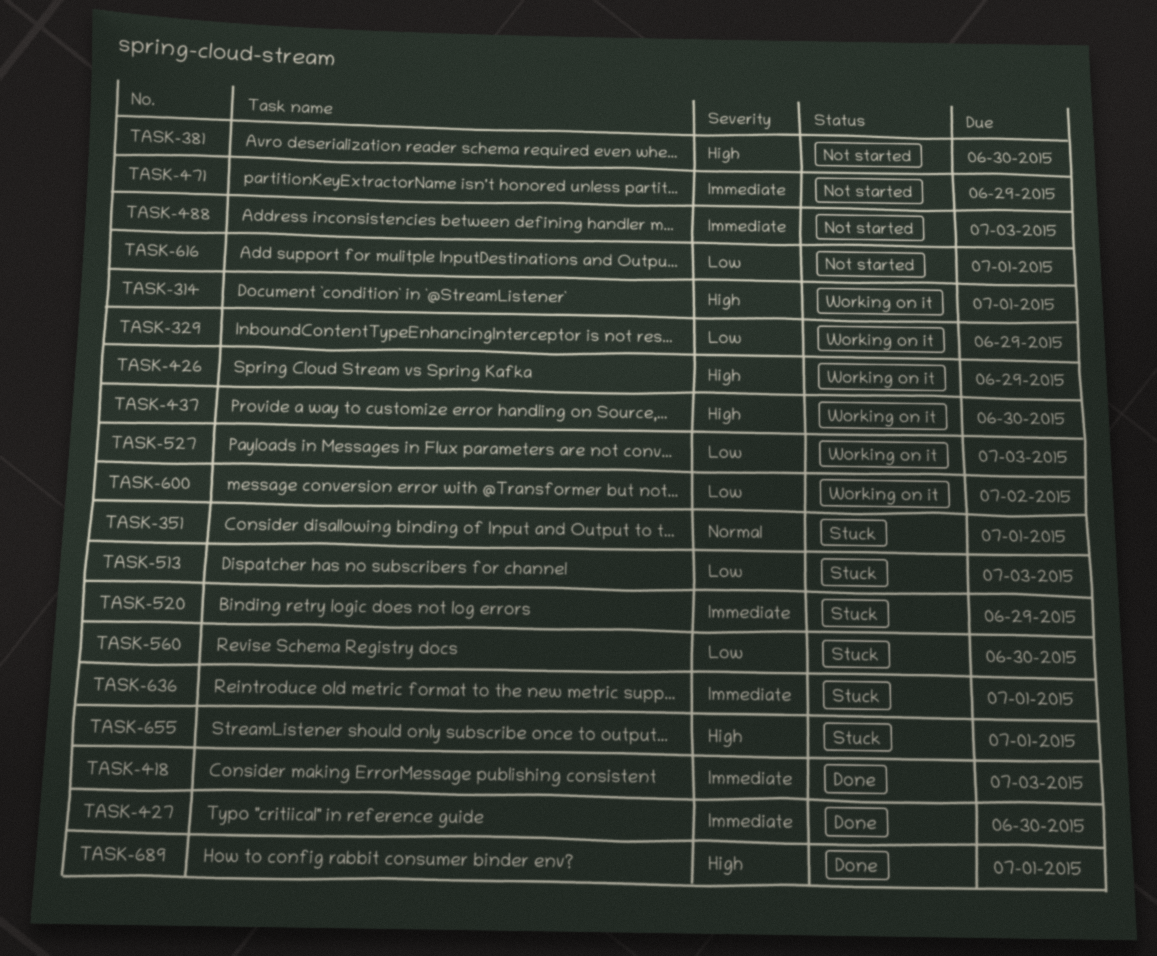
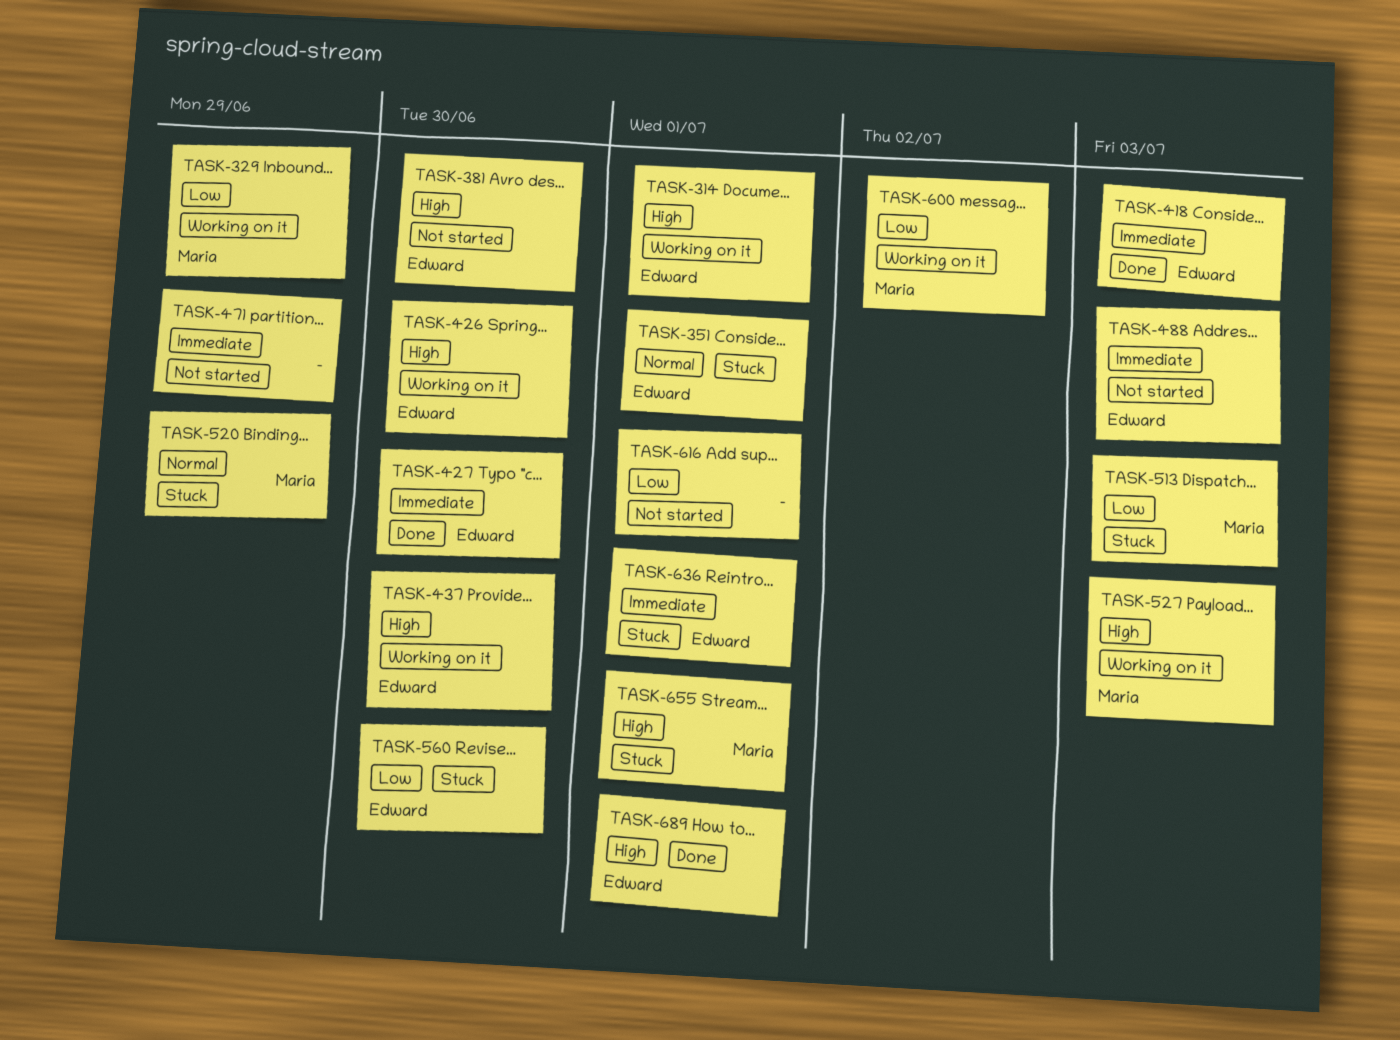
TASK-426, due: Jun 29 -> Jun 30
TASK-520, priority: Immediate -> Normal
TASK-527, priority: Low -> High

